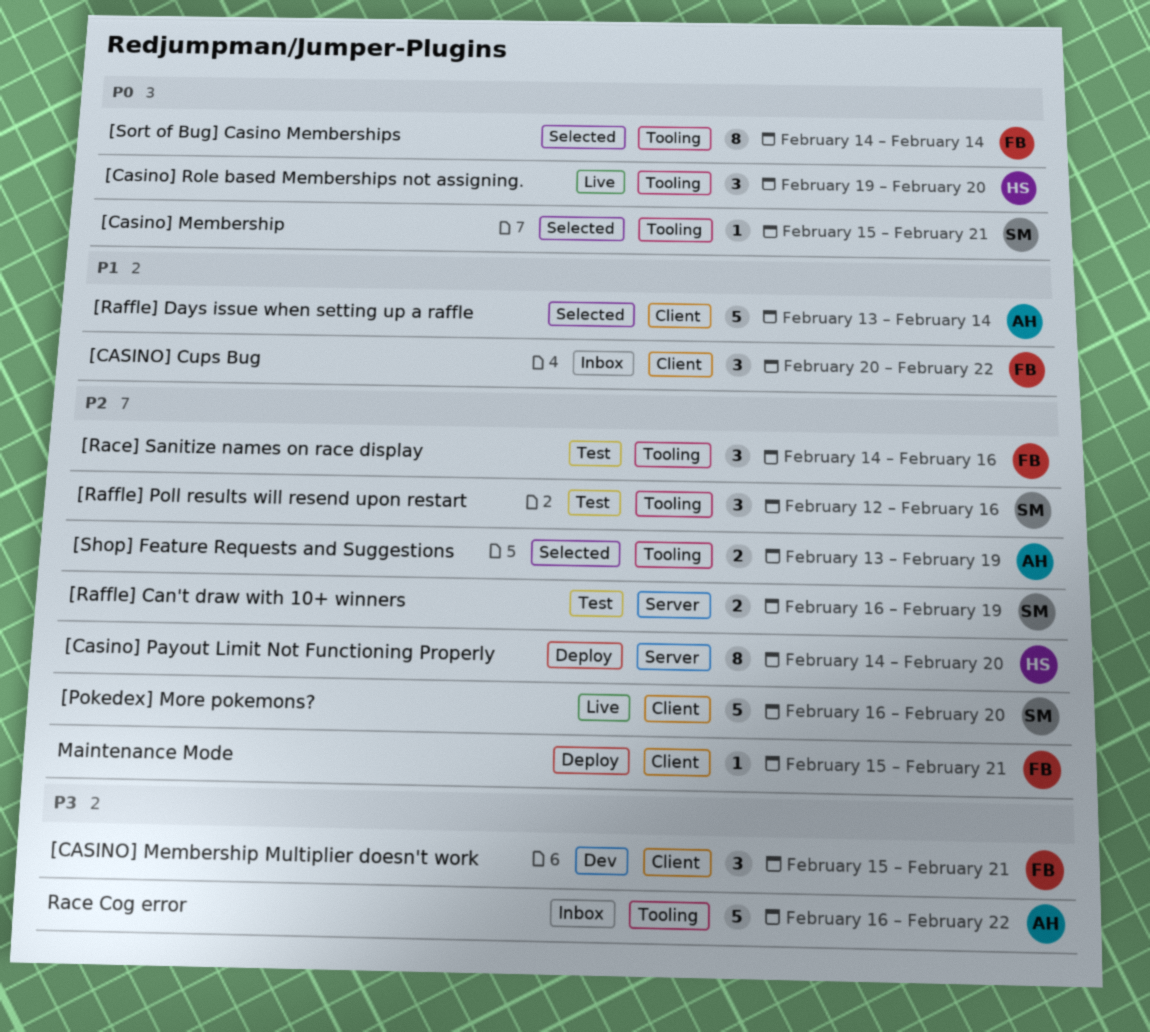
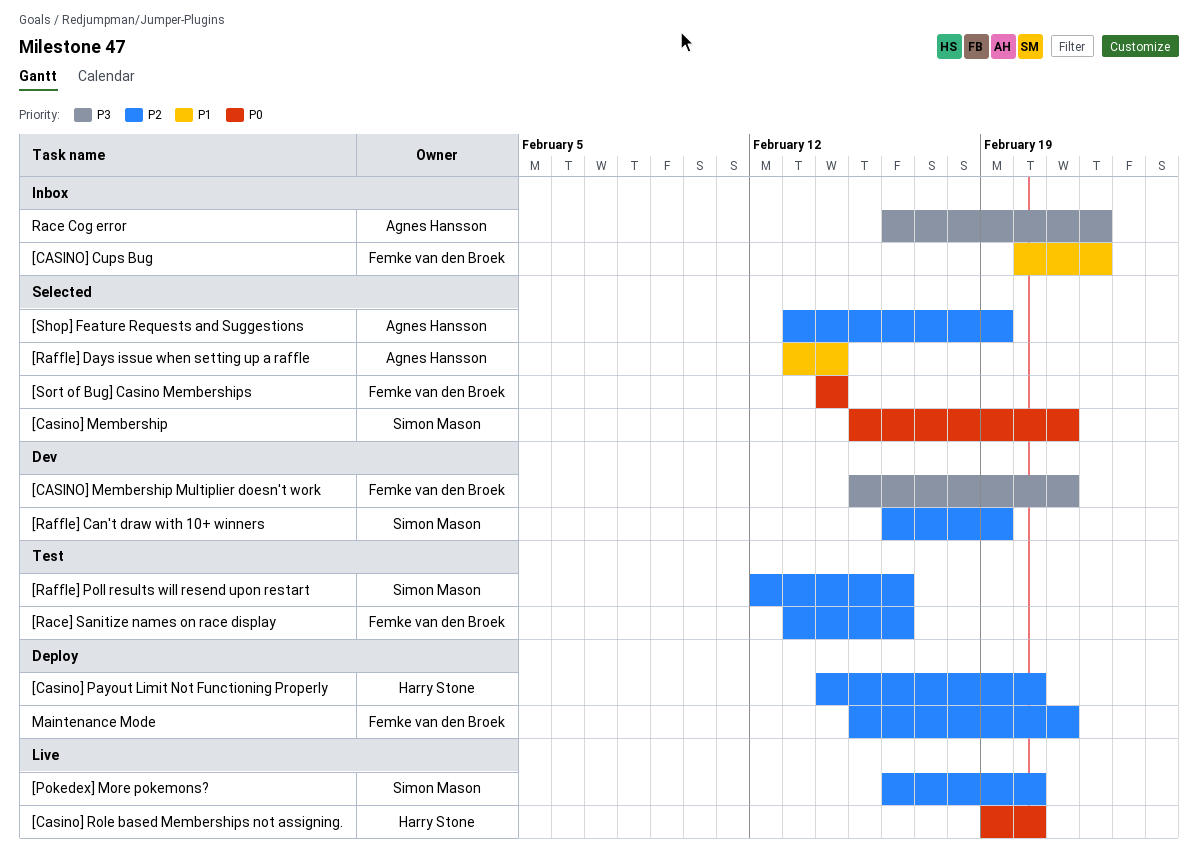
[Race] Sanitize names on race display, start: Feb 14 -> Feb 13
[Raffle] Can't draw with 10+ winners, status: Test -> Dev

